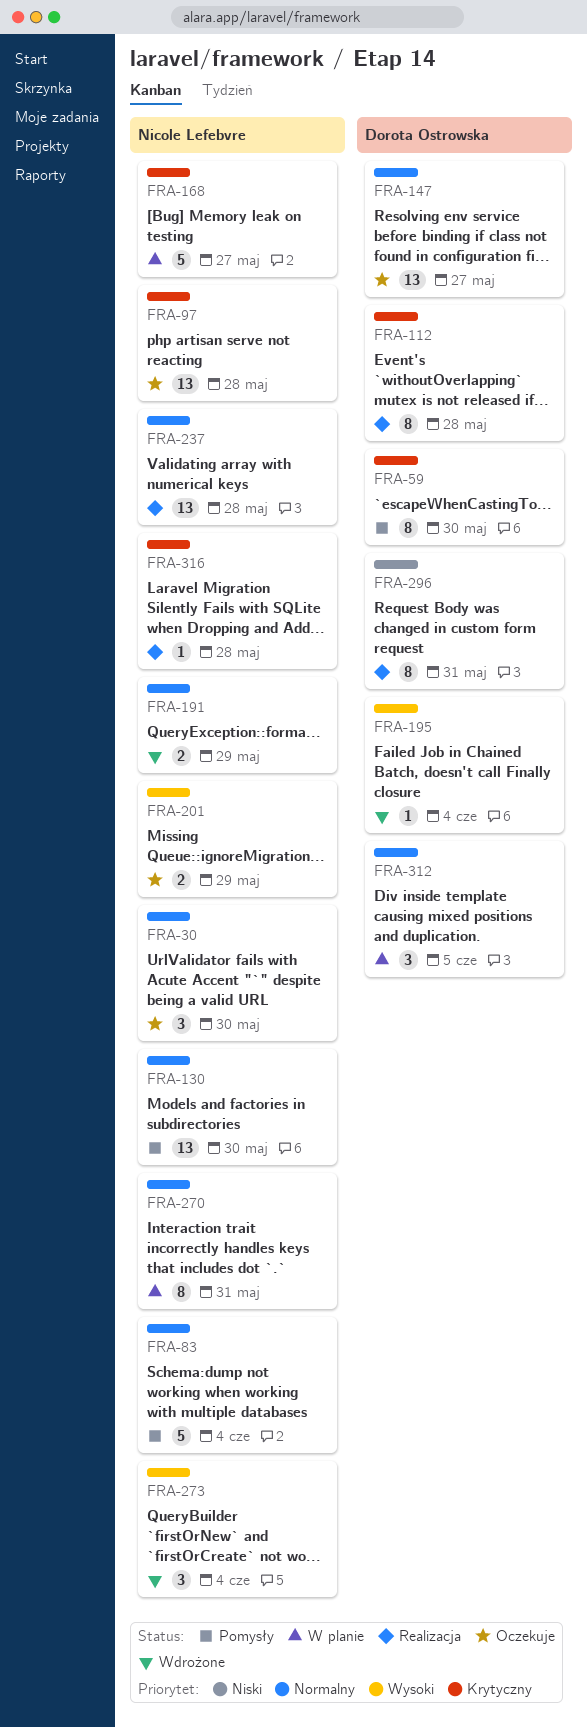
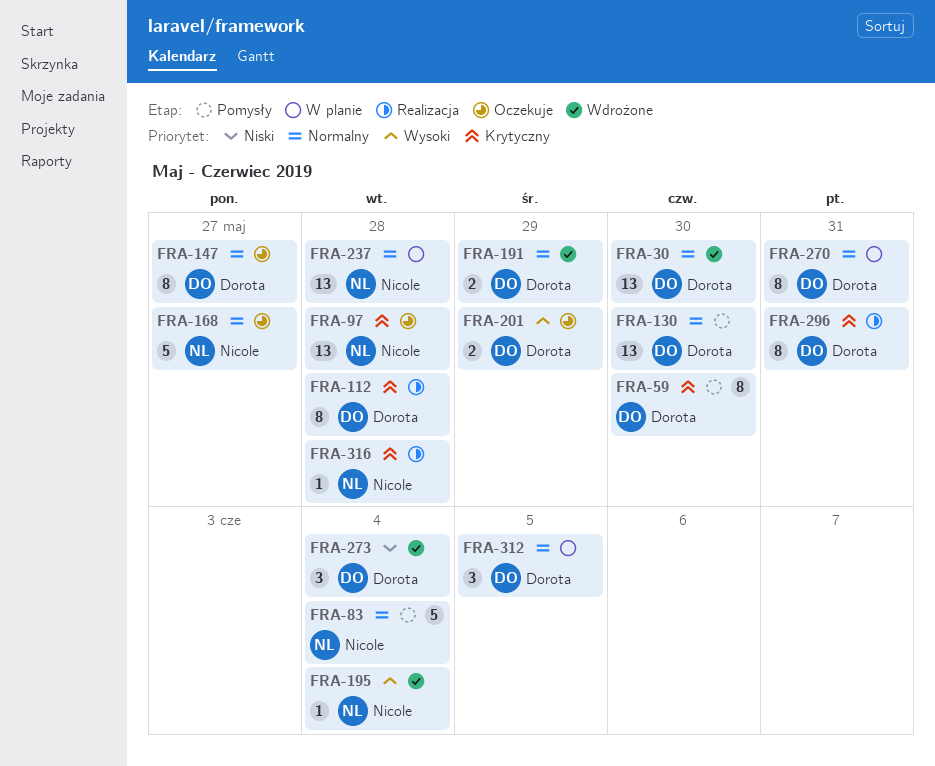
FRA-30, status: Oczekuje -> Wdrożone
FRA-30, owner: Nicole Lefebvre -> Dorota Ostrowska
FRA-30, estimate: 3 -> 13
FRA-130, owner: Nicole Lefebvre -> Dorota Ostrowska
FRA-147, estimate: 13 -> 8
FRA-168, status: W planie -> Oczekuje
FRA-168, priority: Krytyczny -> Normalny
FRA-191, owner: Nicole Lefebvre -> Dorota Ostrowska
FRA-195, owner: Dorota Ostrowska -> Nicole Lefebvre
FRA-201, owner: Nicole Lefebvre -> Dorota Ostrowska
FRA-237, status: Realizacja -> W planie
FRA-270, owner: Nicole Lefebvre -> Dorota Ostrowska
FRA-273, owner: Nicole Lefebvre -> Dorota Ostrowska
FRA-273, priority: Wysoki -> Niski
FRA-296, priority: Niski -> Krytyczny

